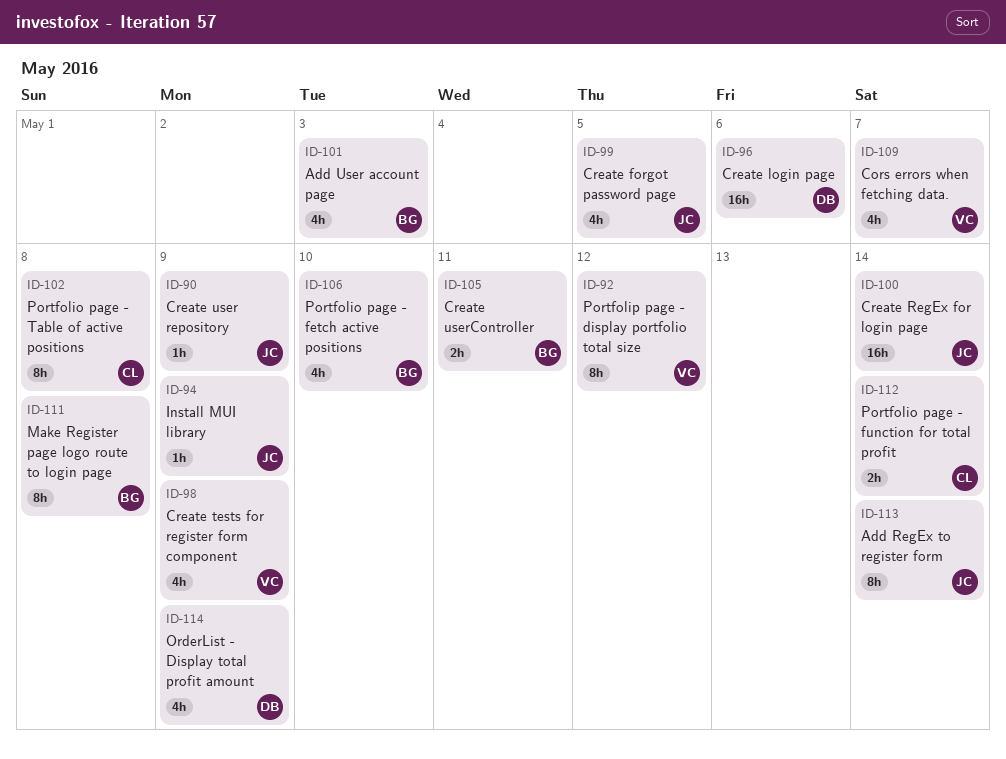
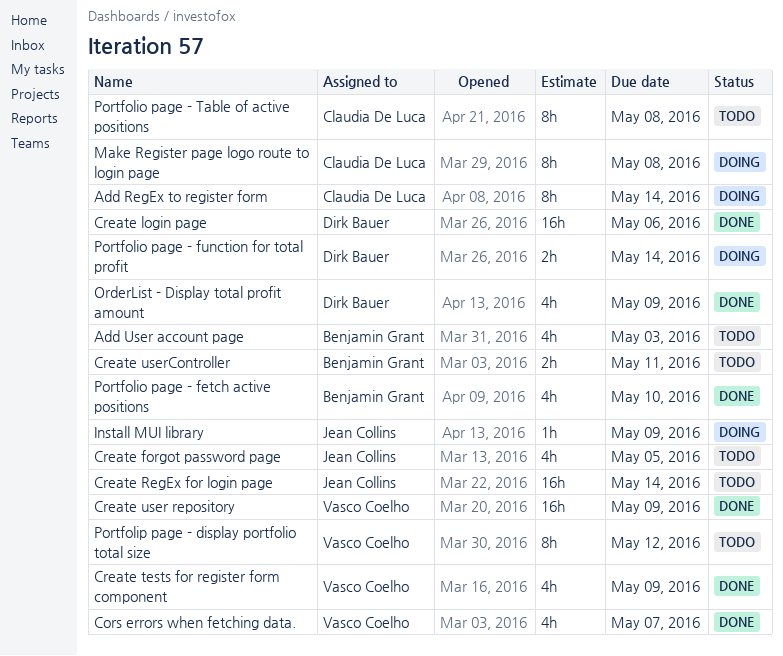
Add RegEx to register form, owner: Jean Collins -> Claudia De Luca
Create user repository, owner: Jean Collins -> Vasco Coelho
Create user repository, estimate: 1h -> 16h
Make Register page logo route to login page, owner: Benjamin Grant -> Claudia De Luca
Portfolio page - function for total profit, owner: Claudia De Luca -> Dirk Bauer

